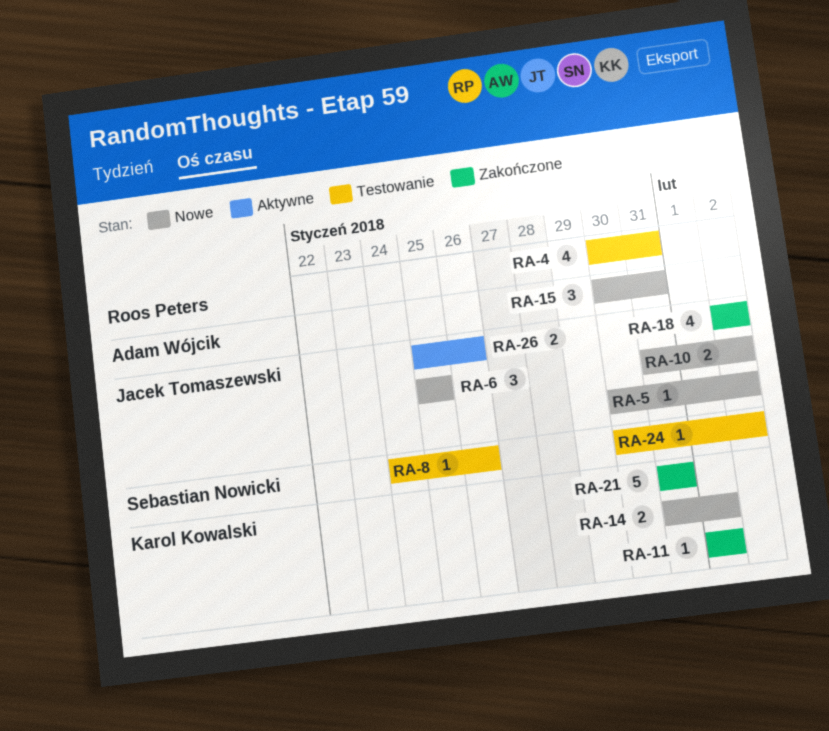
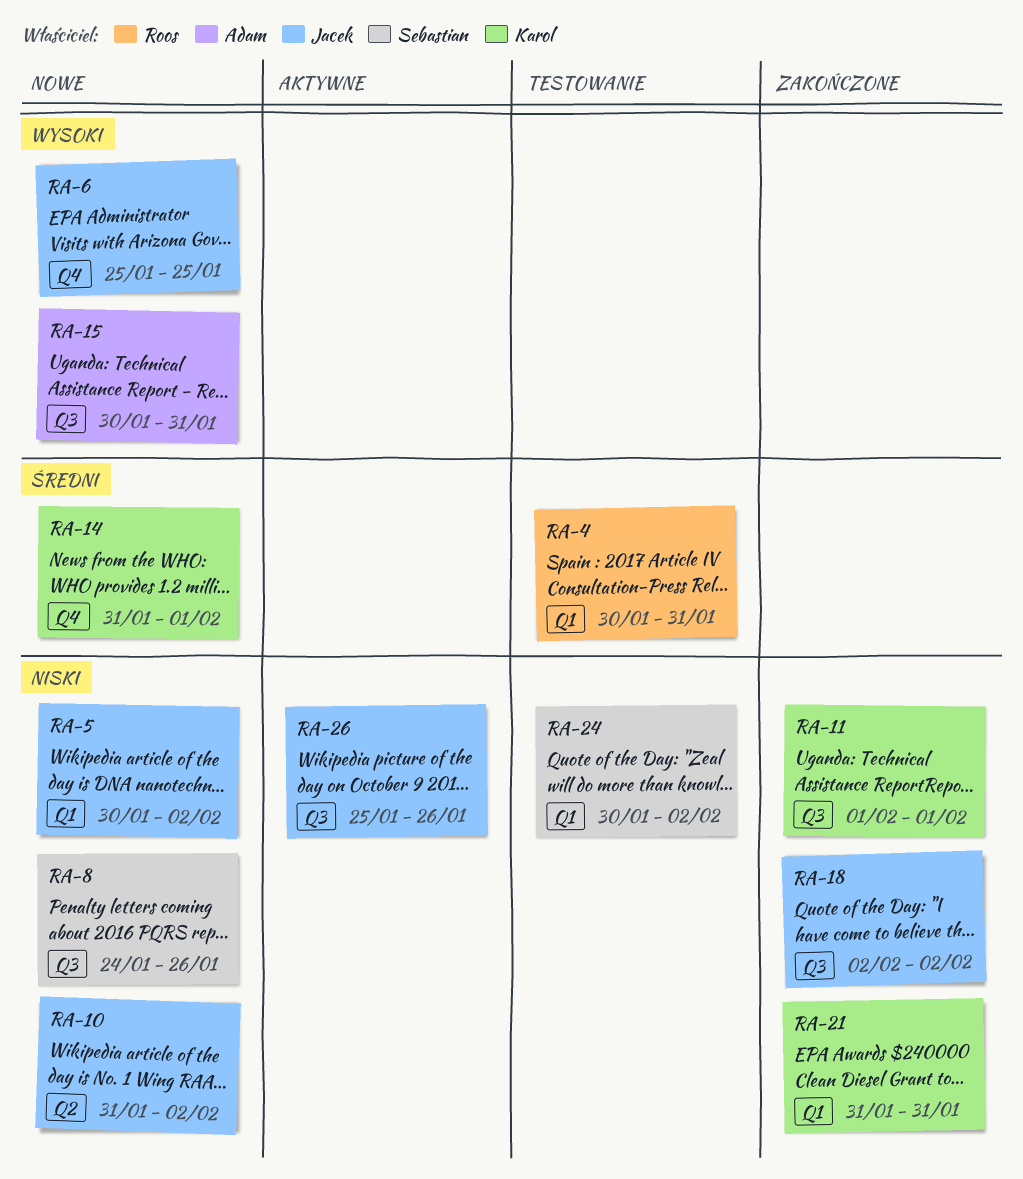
RA-8, status: Testowanie -> Nowe

